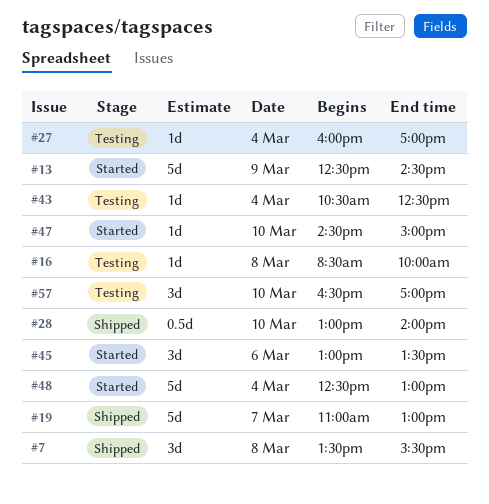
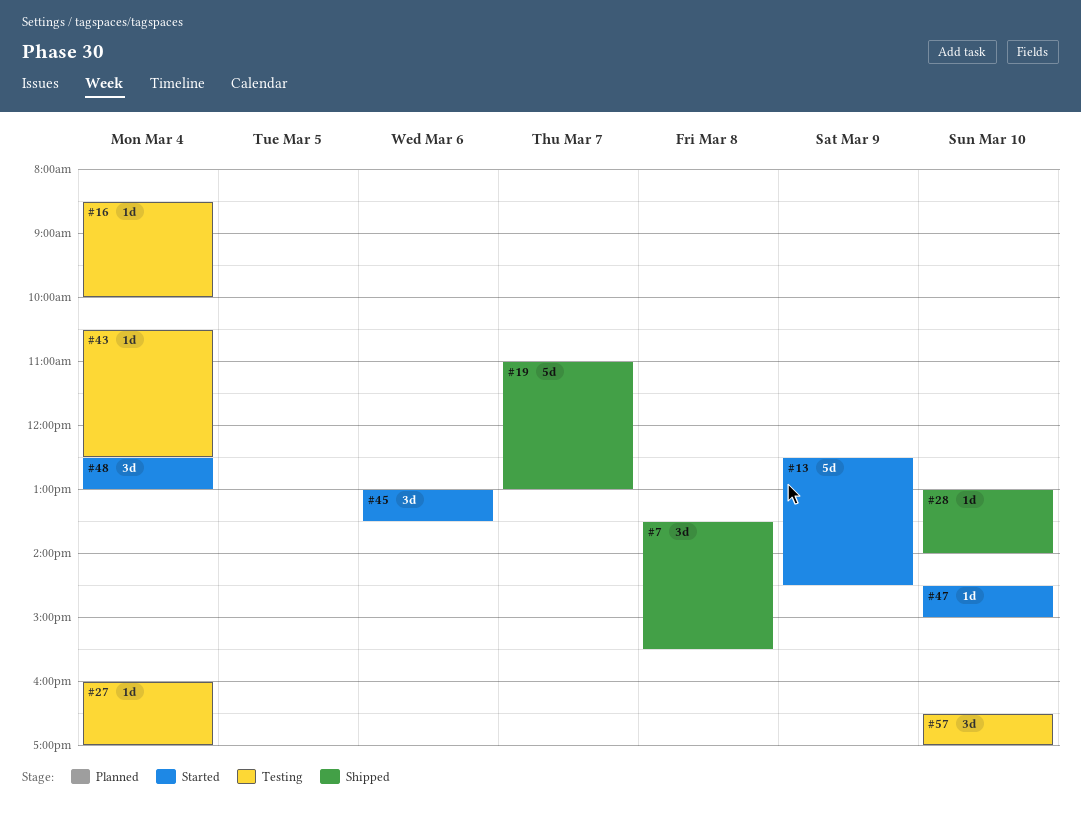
#16, day: Mar 8 -> Mar 4
#28, estimate: 0.5d -> 1d
#48, estimate: 5d -> 3d

